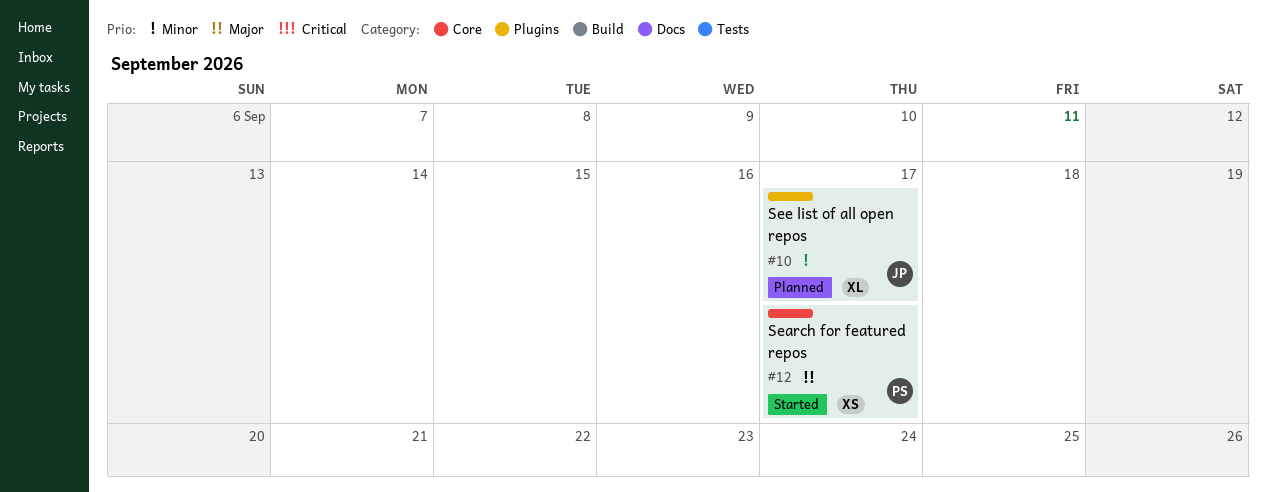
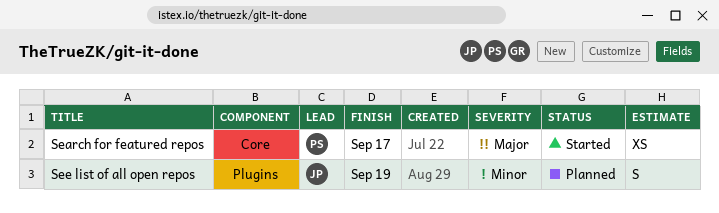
See list of all open repos, estimate: XL -> S
See list of all open repos, due: Sep 17 -> Sep 19

